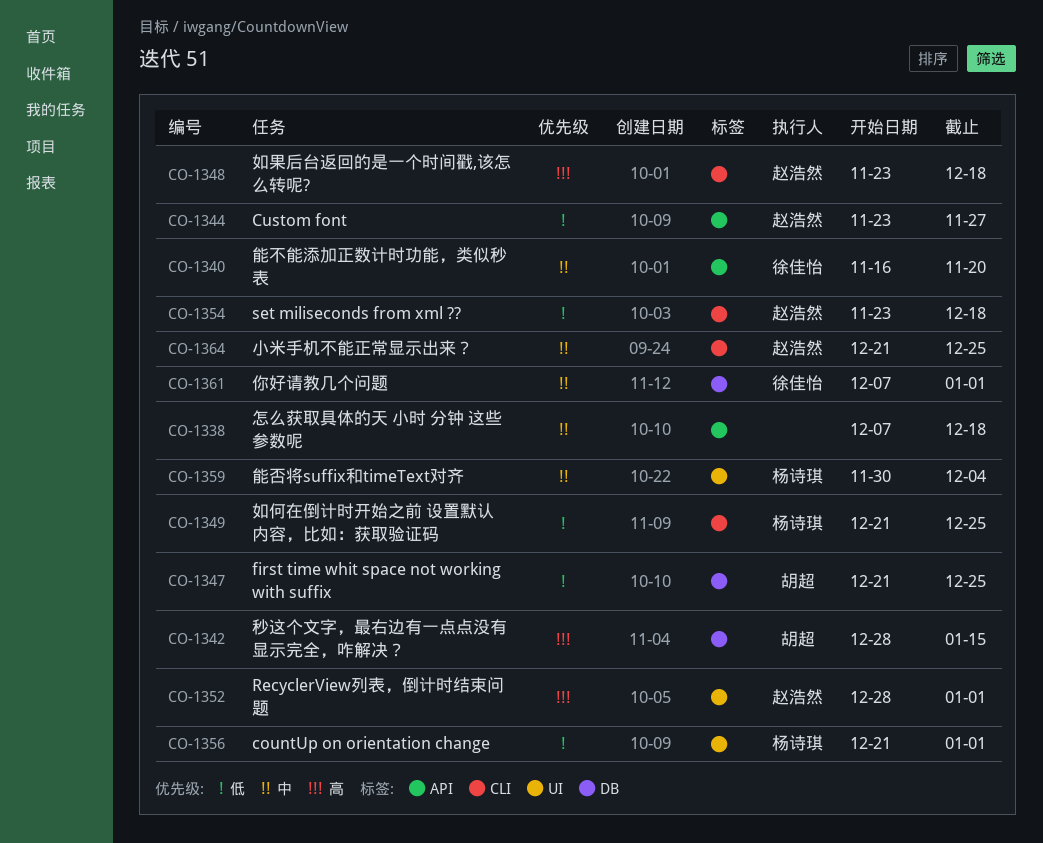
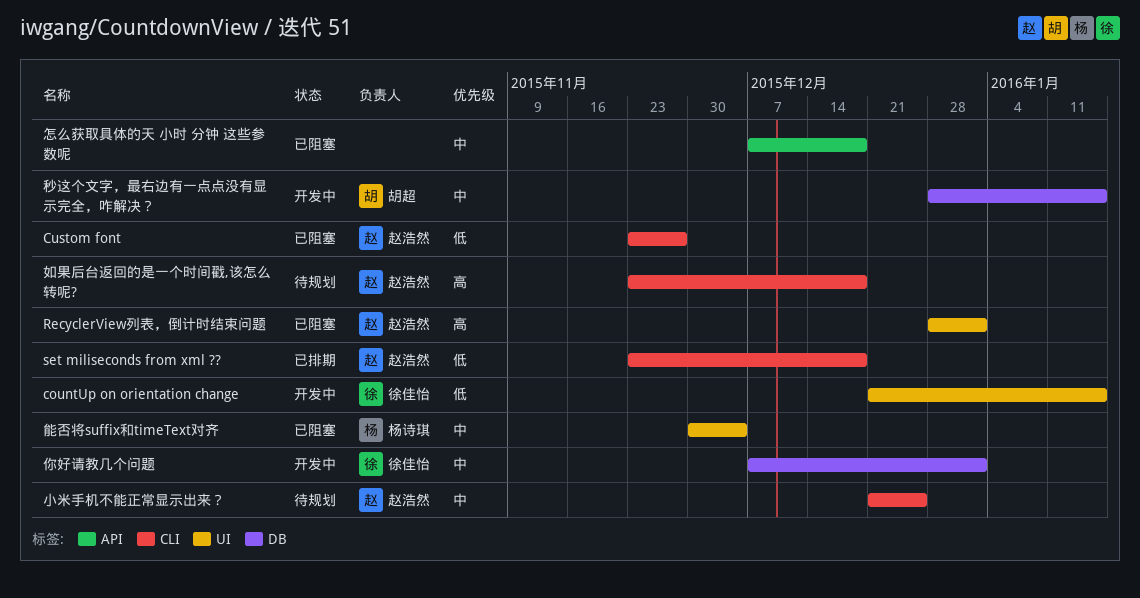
countUp on orientation change, owner: 杨诗琪 -> 徐佳怡
countUp on orientation change, due: Jan 1 -> Jan 15
Custom font, label: API -> CLI
first time whit space not working with suffix: present -> none
如何在倒计时开始之前 设置默认 内容，比如：获取验证码: present -> none
秒这个文字，最右边有一点点没有显示完全，咋解决？, priority: 高 -> 中
能不能添加正数计时功能，类似秒表: present -> none

